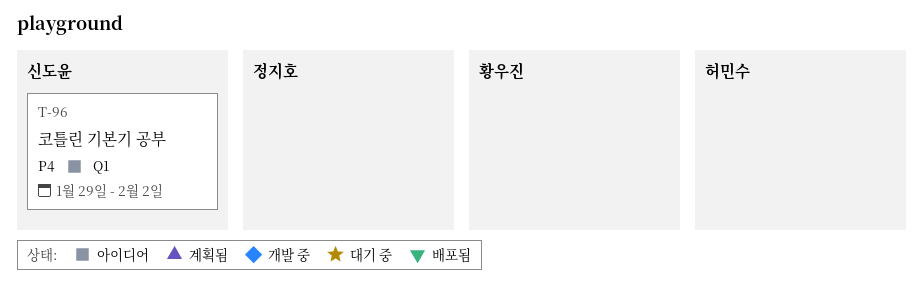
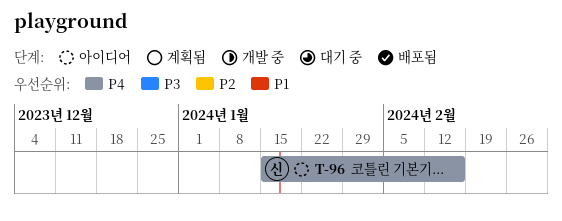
T-96, start: Jan 29 -> Jan 15
T-96, due: Feb 2 -> Feb 16

